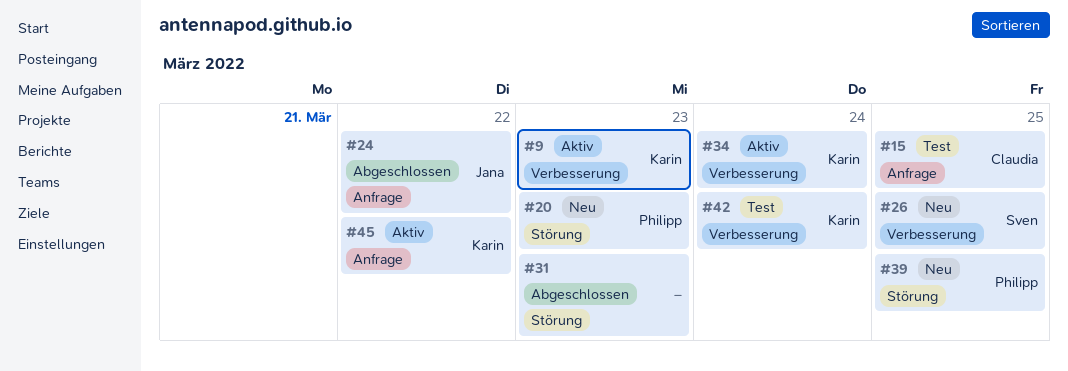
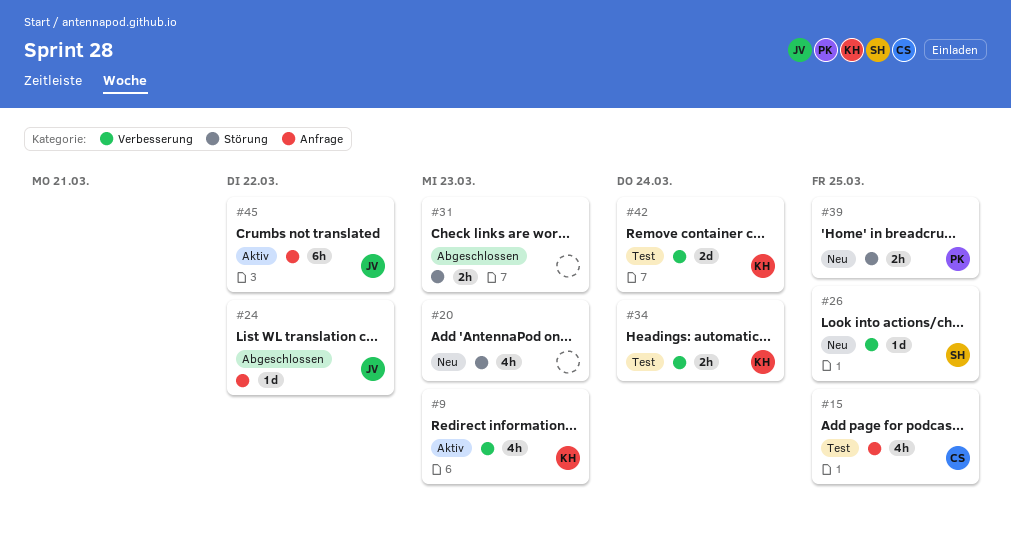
#20, owner: Philipp -> none
#34, status: Aktiv -> Test
#45, owner: Karin -> Jana

